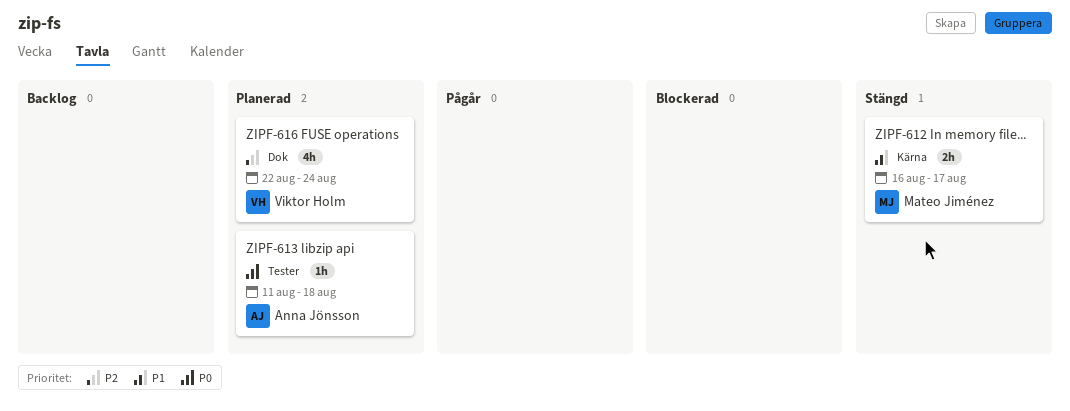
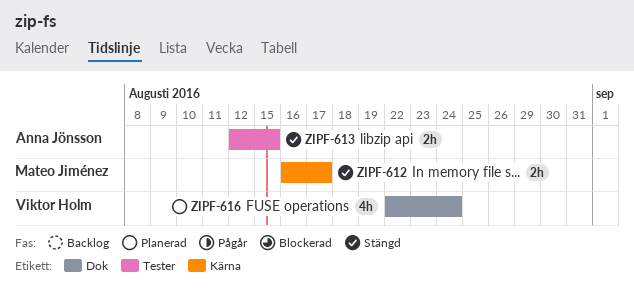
ZIPF-613, status: Planerad -> Stängd
ZIPF-613, estimate: 1h -> 2h
ZIPF-613, start: Aug 11 -> Aug 12
ZIPF-613, due: Aug 18 -> Aug 15

